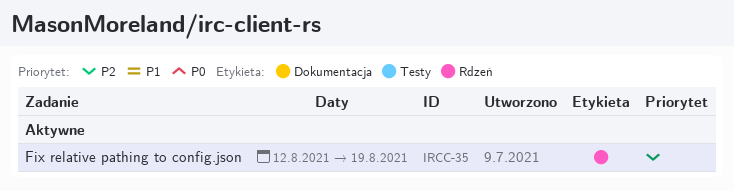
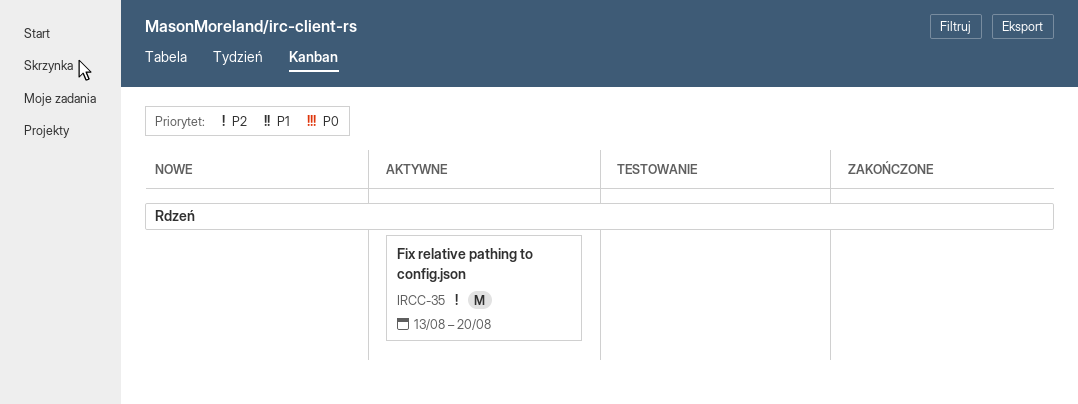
IRCC-35, start: Aug 12 -> Aug 13
IRCC-35, due: Aug 19 -> Aug 20

